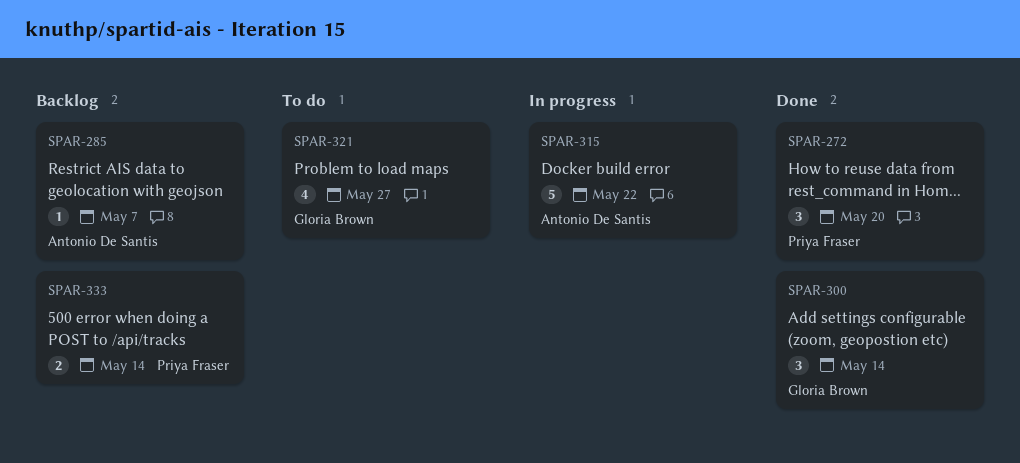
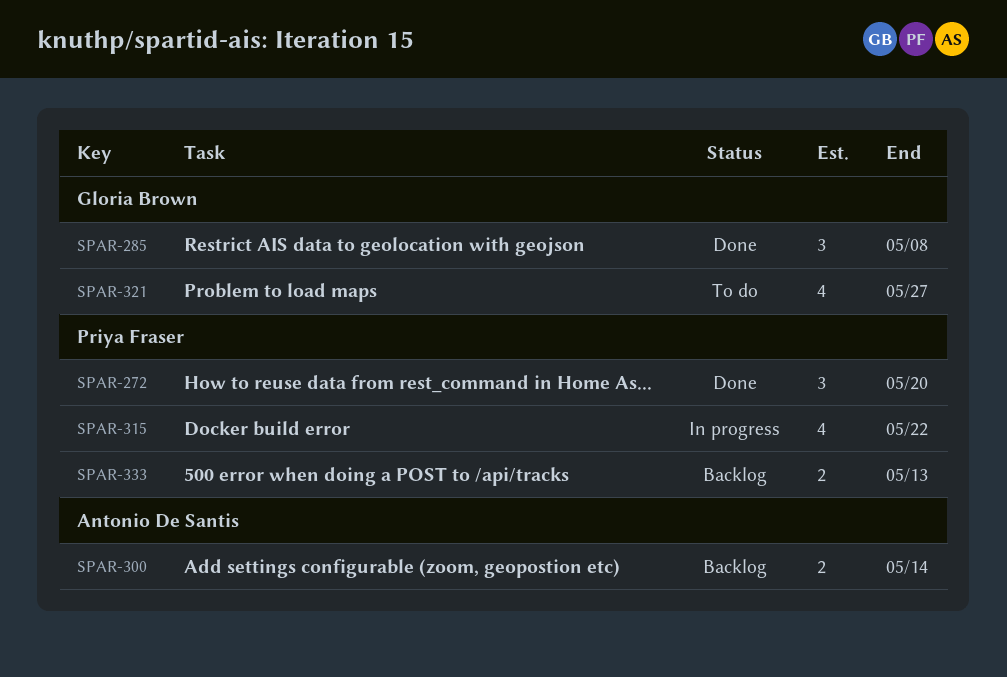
SPAR-285, status: Backlog -> Done
SPAR-285, owner: Antonio De Santis -> Gloria Brown
SPAR-285, estimate: 1 -> 3
SPAR-285, due: May 7 -> May 8
SPAR-300, status: Done -> Backlog
SPAR-300, owner: Gloria Brown -> Antonio De Santis
SPAR-300, estimate: 3 -> 2
SPAR-315, owner: Antonio De Santis -> Priya Fraser
SPAR-315, estimate: 5 -> 4
SPAR-333, due: May 14 -> May 13

